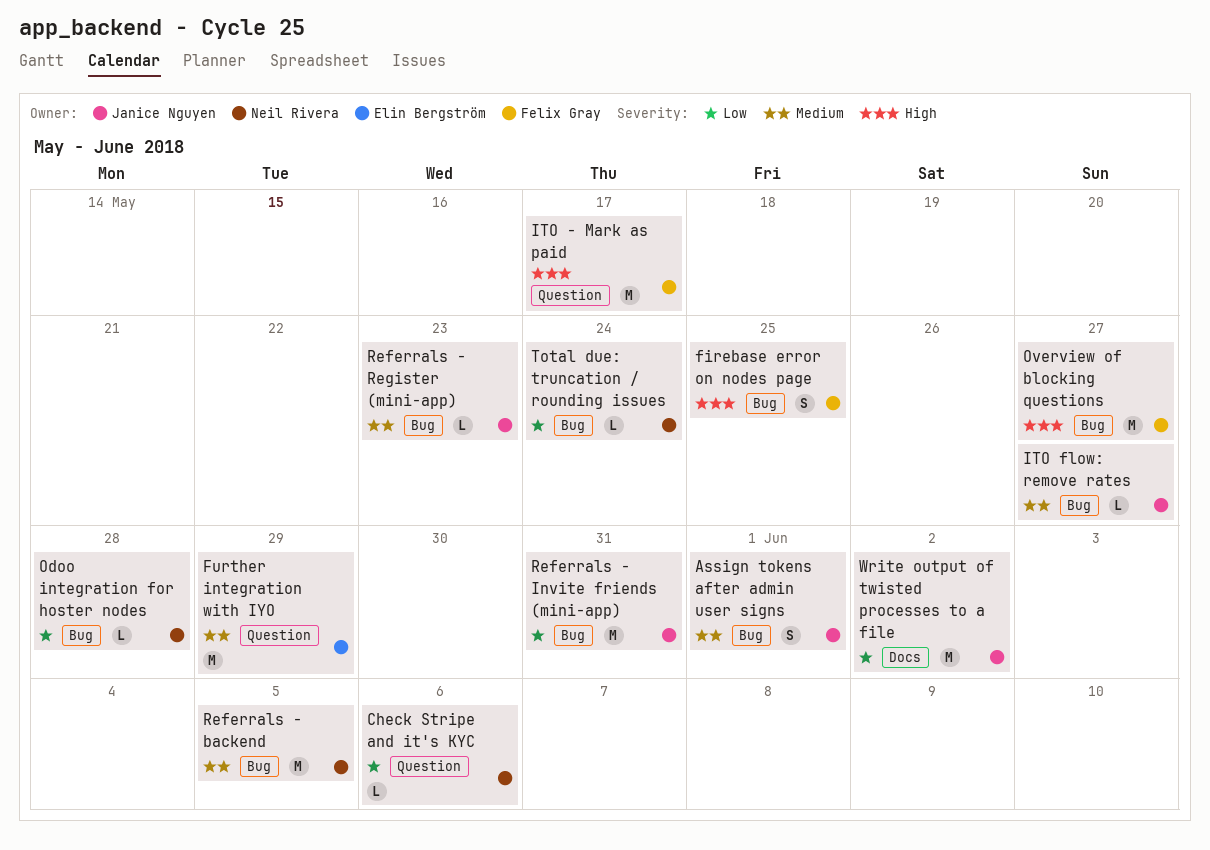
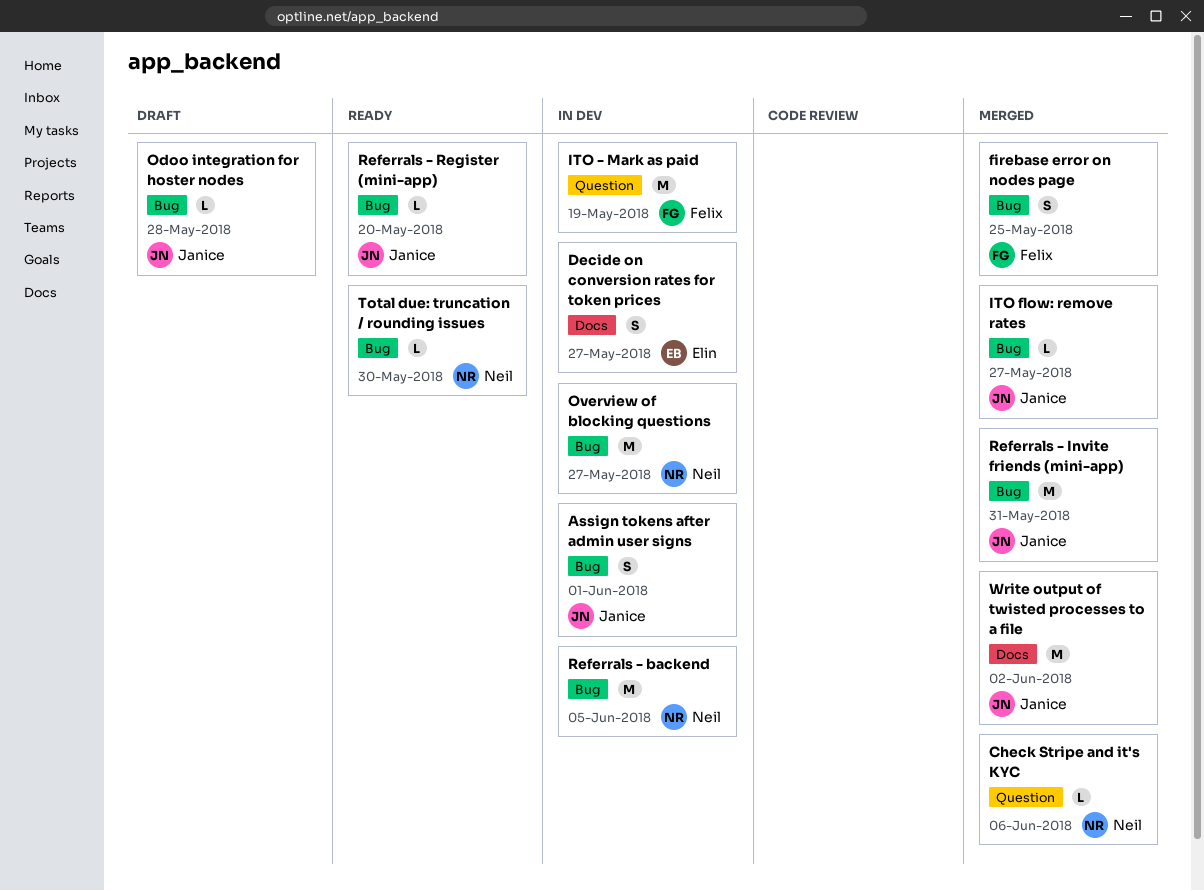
Decide on conversion rates for token prices: none -> present
Further integration with IYO: present -> none
ITO - Mark as paid, due: May 17 -> May 19
Odoo integration for hoster nodes, owner: Neil Rivera -> Janice Nguyen
Overview of blocking questions, owner: Felix Gray -> Neil Rivera
Referrals - Register (mini-app), due: May 23 -> May 20
Total due: truncation / rounding issues, due: May 24 -> May 30

